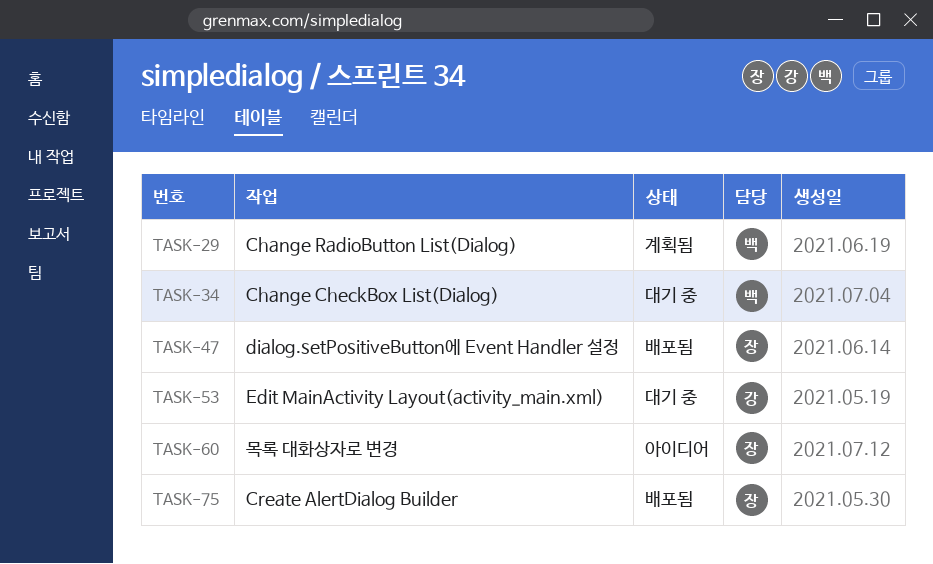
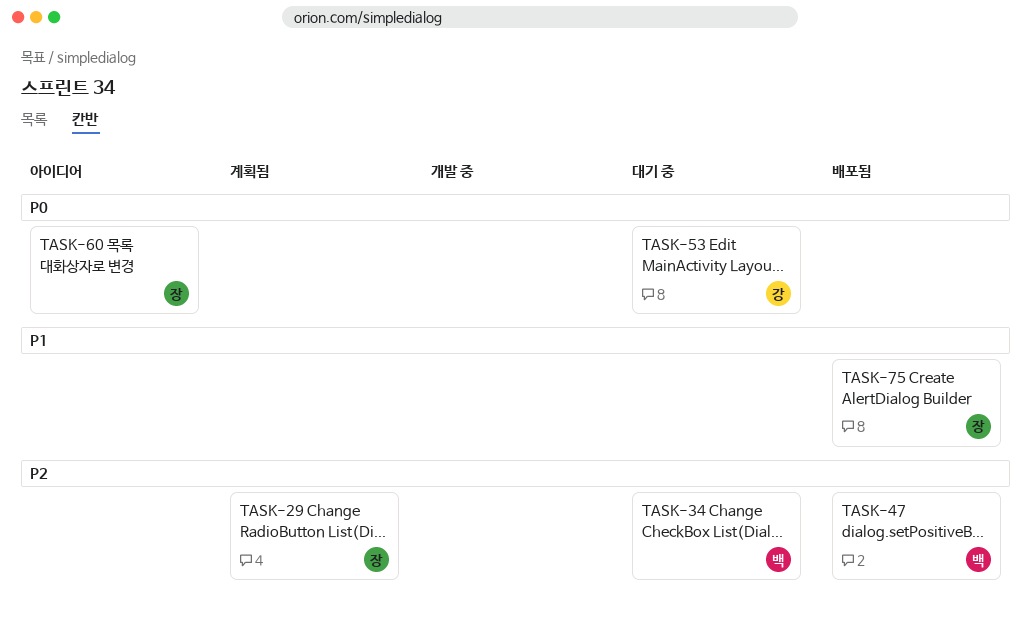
TASK-29, owner: 백 -> 장
TASK-47, owner: 장 -> 백

